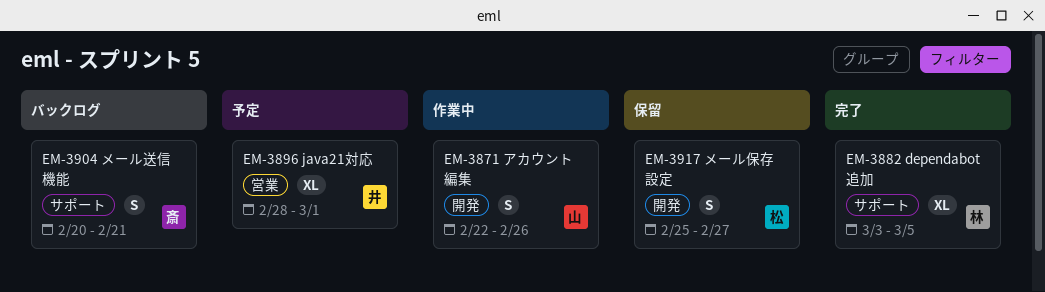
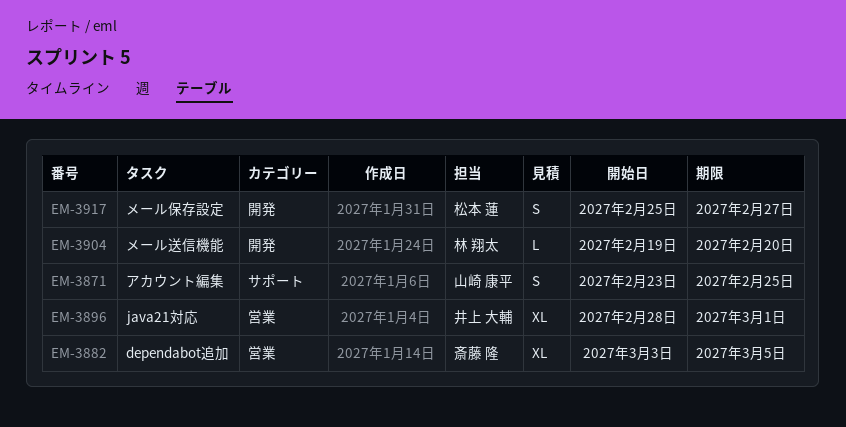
EM-3871, label: 開発 -> サポート
EM-3871, start: Feb 22 -> Feb 23
EM-3871, due: Feb 26 -> Feb 25
EM-3882, owner: 林 翔太 -> 斎藤 隆
EM-3882, label: サポート -> 営業
EM-3904, owner: 斎藤 隆 -> 林 翔太
EM-3904, label: サポート -> 開発
EM-3904, estimate: S -> L
EM-3904, start: Feb 20 -> Feb 19
EM-3904, due: Feb 21 -> Feb 20

